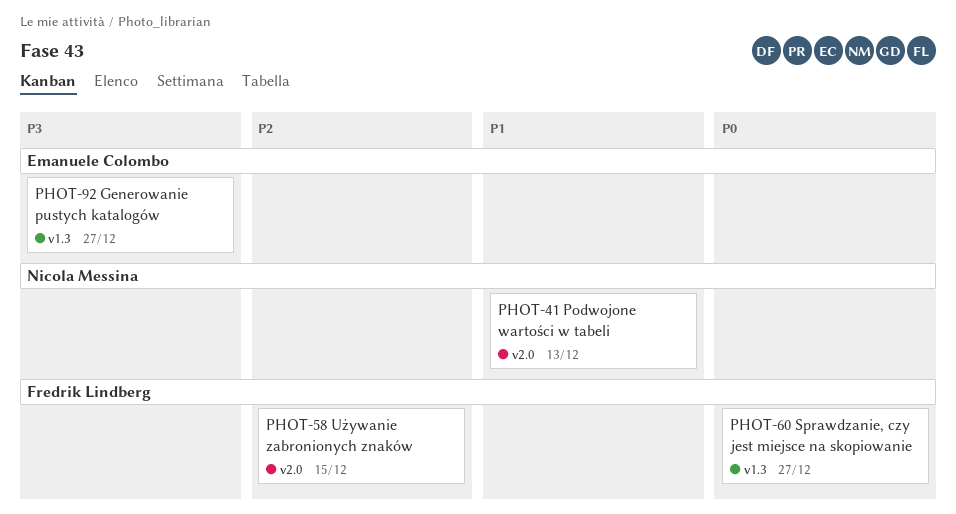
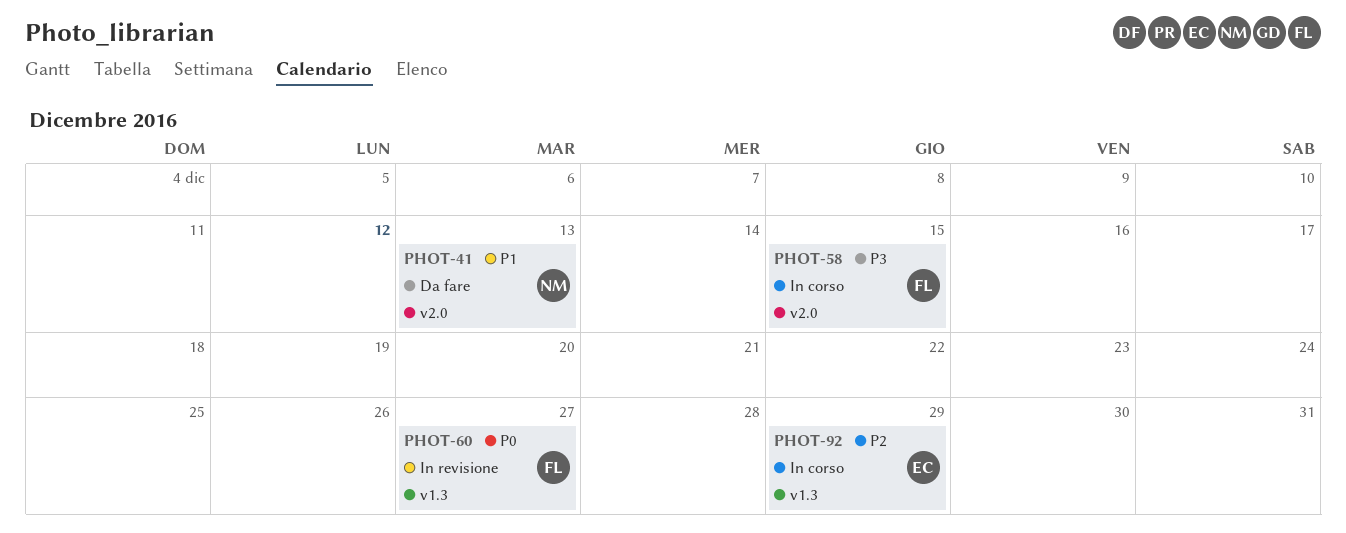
PHOT-58, priority: P2 -> P3
PHOT-92, priority: P3 -> P2
PHOT-92, due: Dec 27 -> Dec 29

